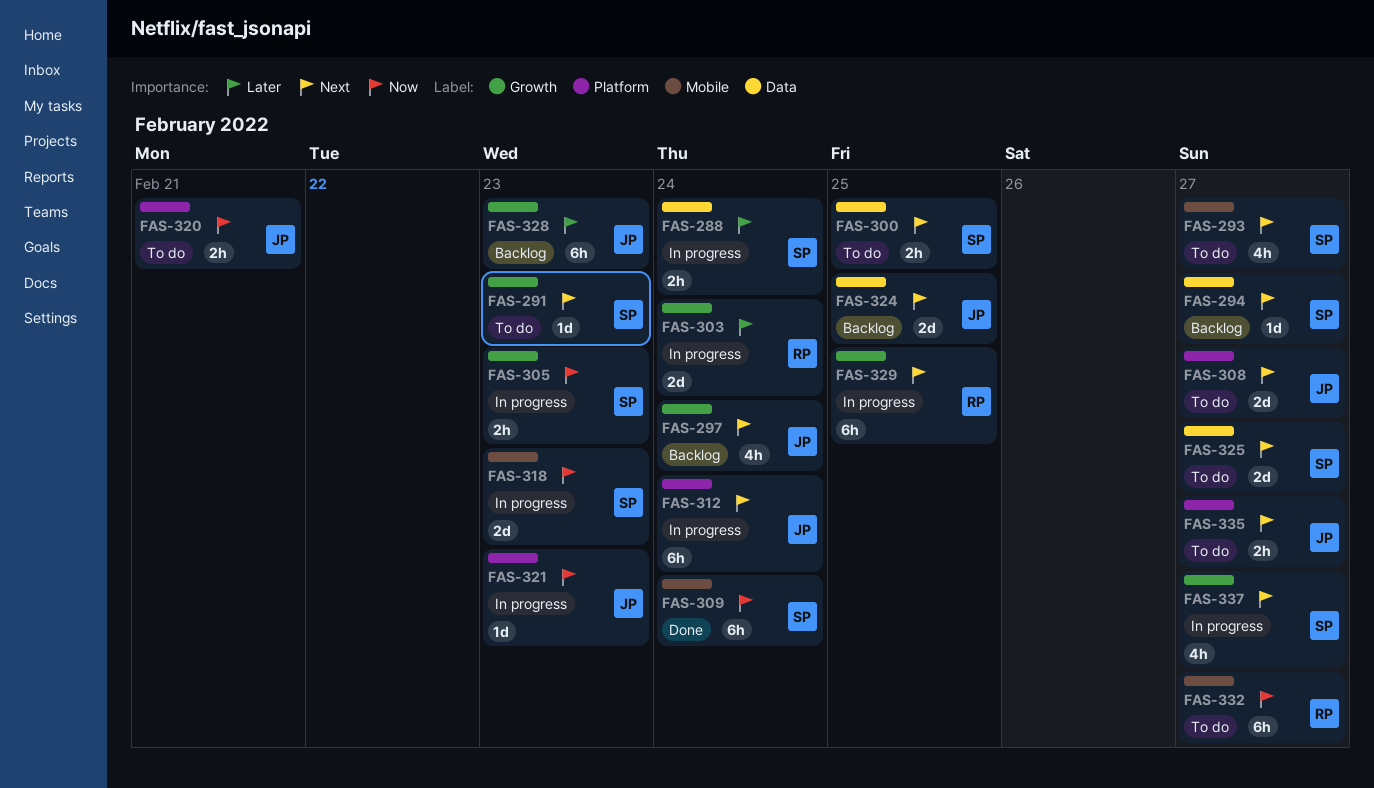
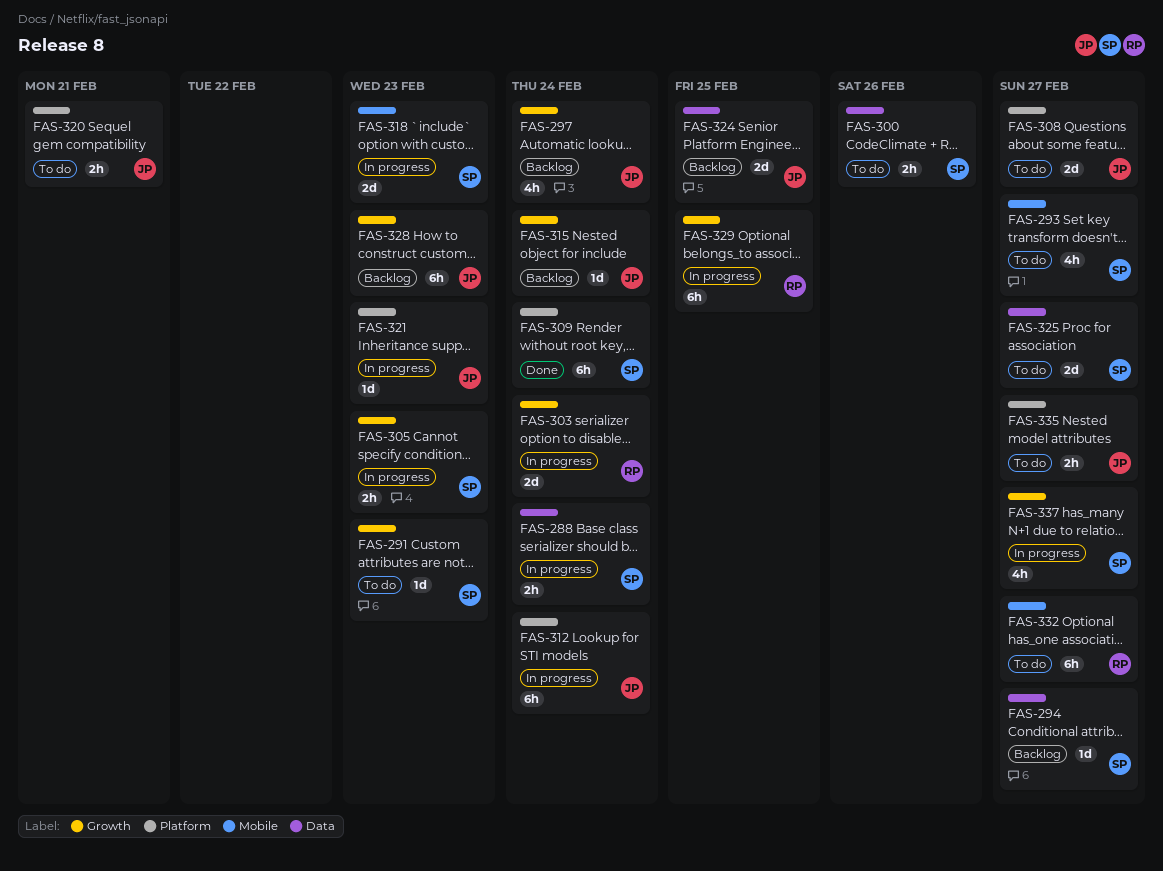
FAS-300, due: Feb 25 -> Feb 26
FAS-309, label: Mobile -> Platform
FAS-315: none -> present

